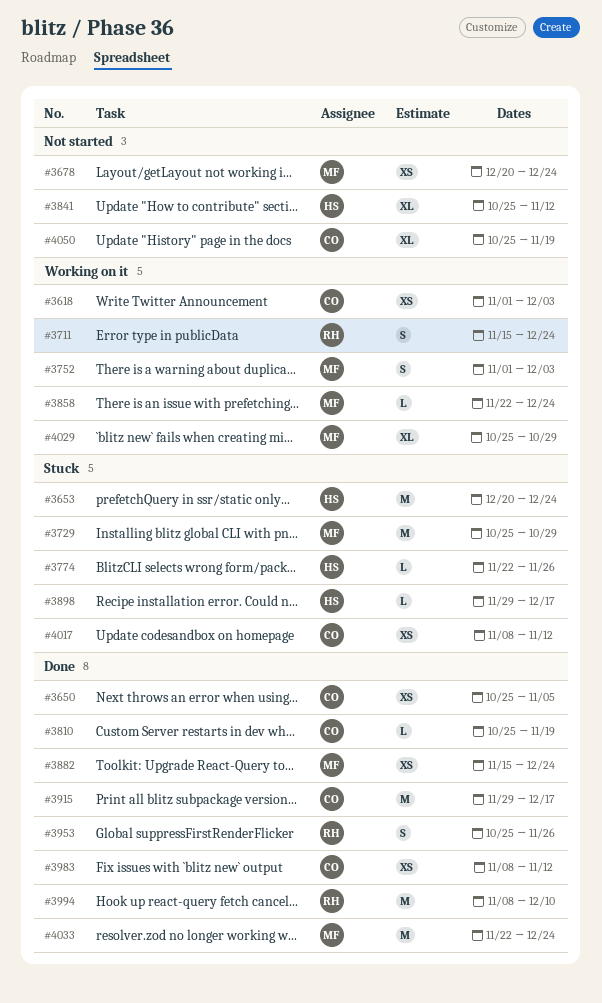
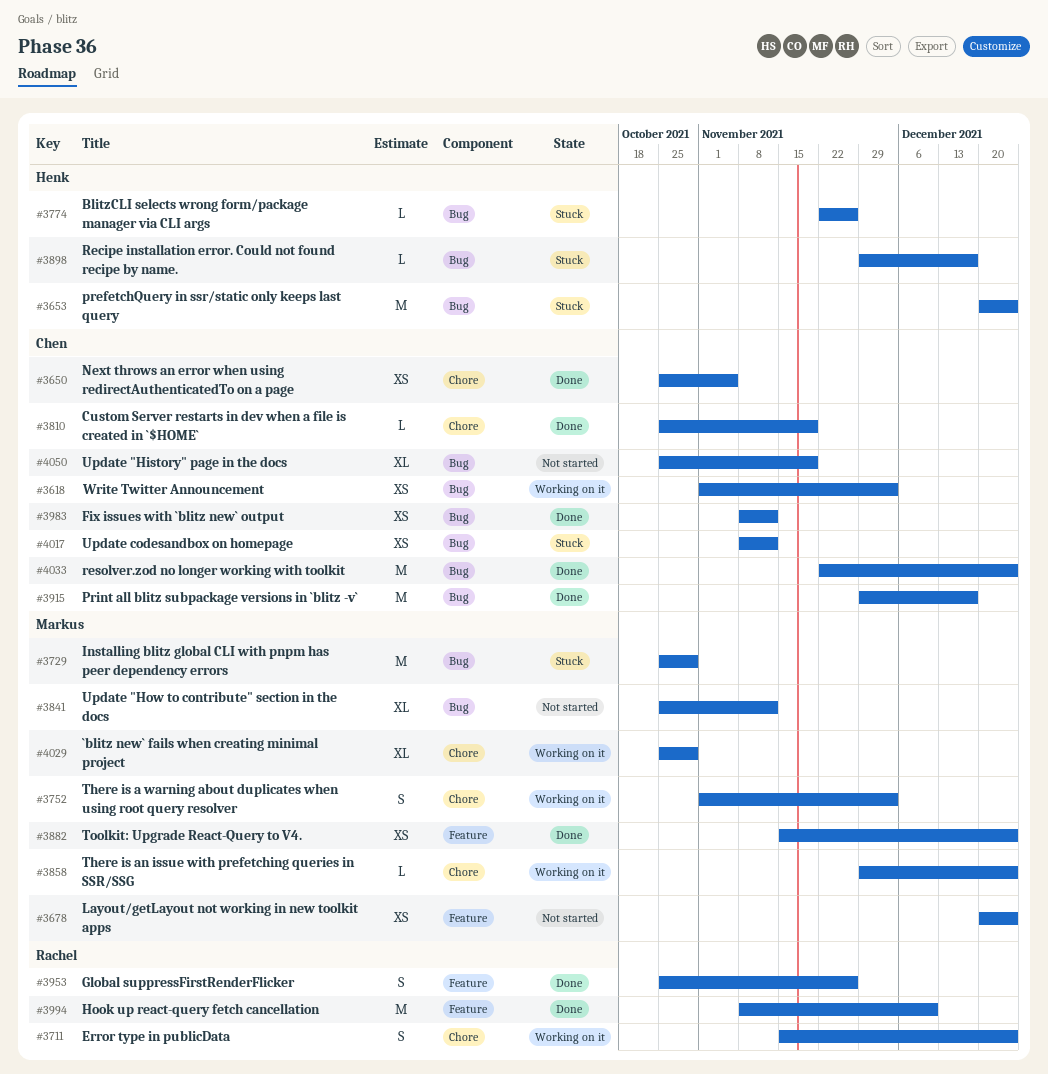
#3841, owner: Henk -> Markus
#3858, start: Nov 22 -> Nov 29
#4033, owner: Markus -> Chen

